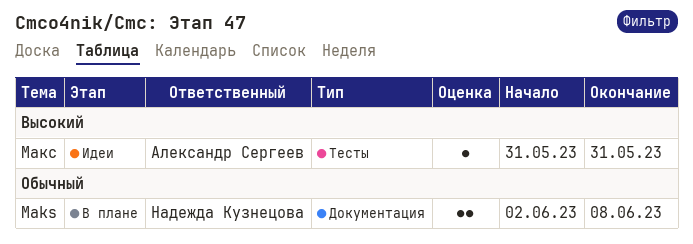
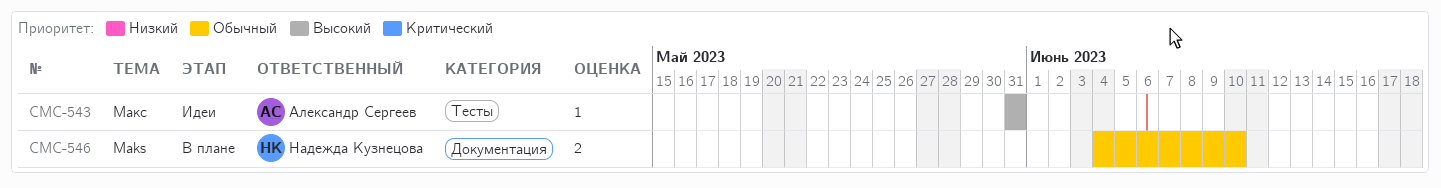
Maks, start: Jun 2 -> Jun 4
Maks, due: Jun 8 -> Jun 10

